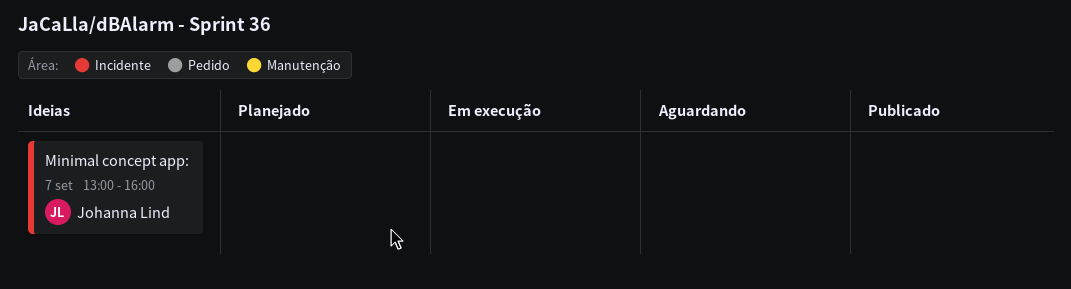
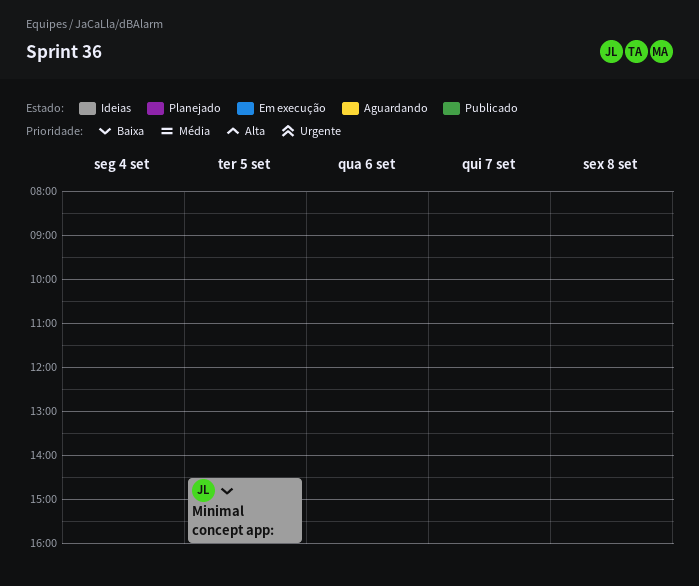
Minimal concept app:, day: Sep 7 -> Sep 5
Minimal concept app:, begins: 13:00 -> 14:30

